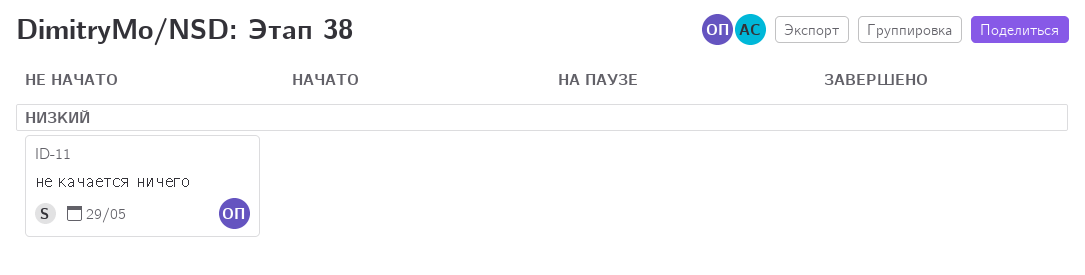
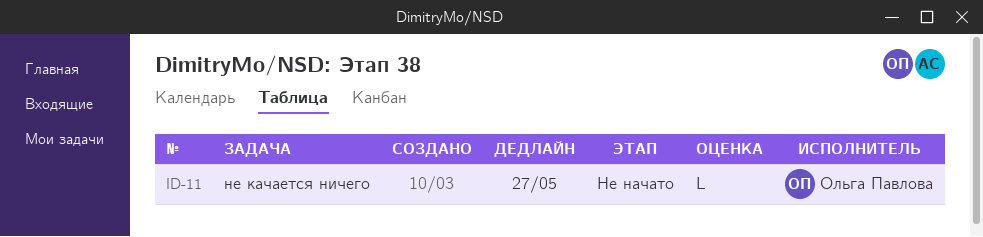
ID-11, estimate: S -> L
ID-11, due: May 29 -> May 27

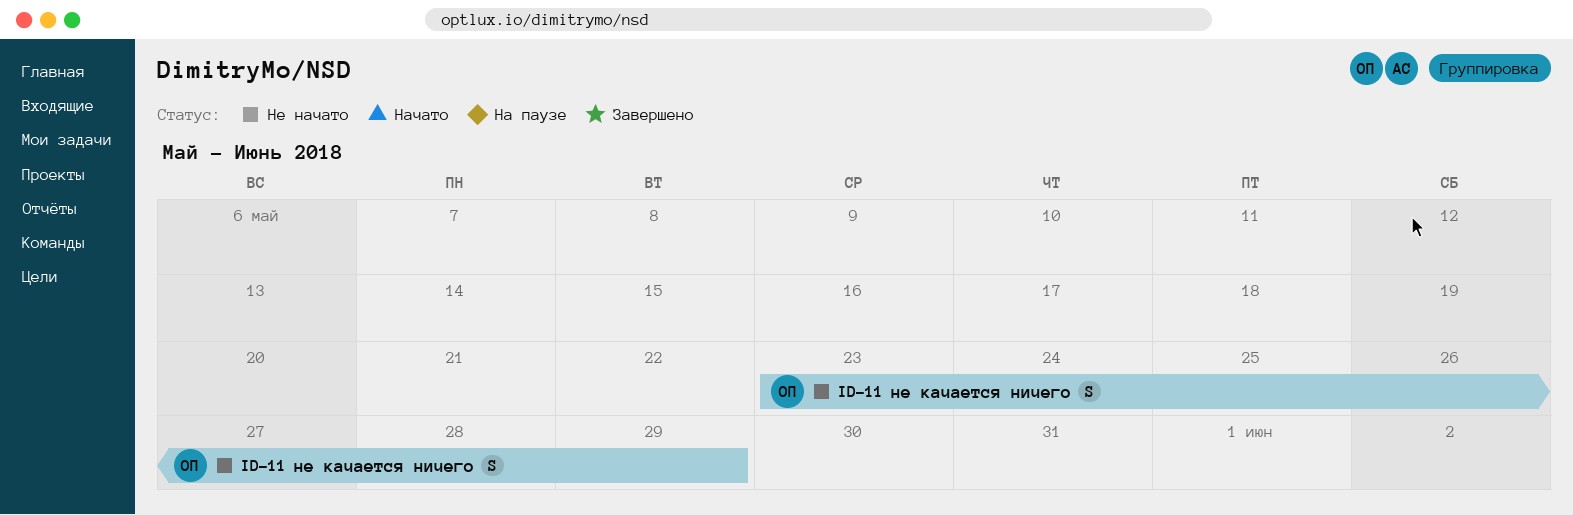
ID-11, estimate: L -> S
ID-11, due: May 27 -> May 29

